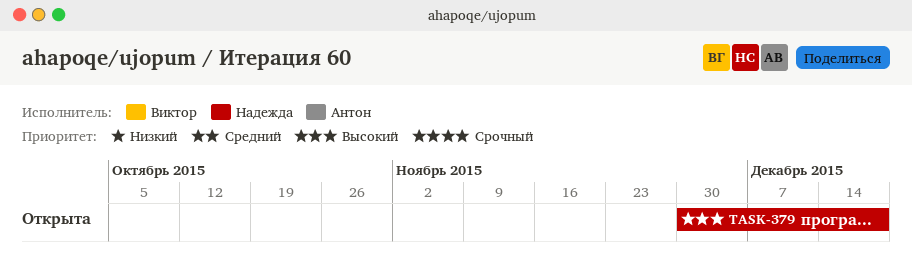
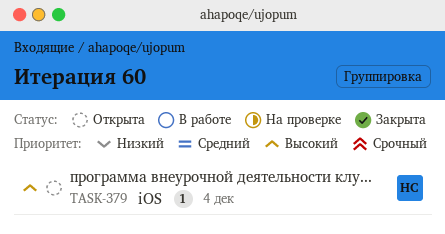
TASK-379, due: Dec 18 -> Dec 4

